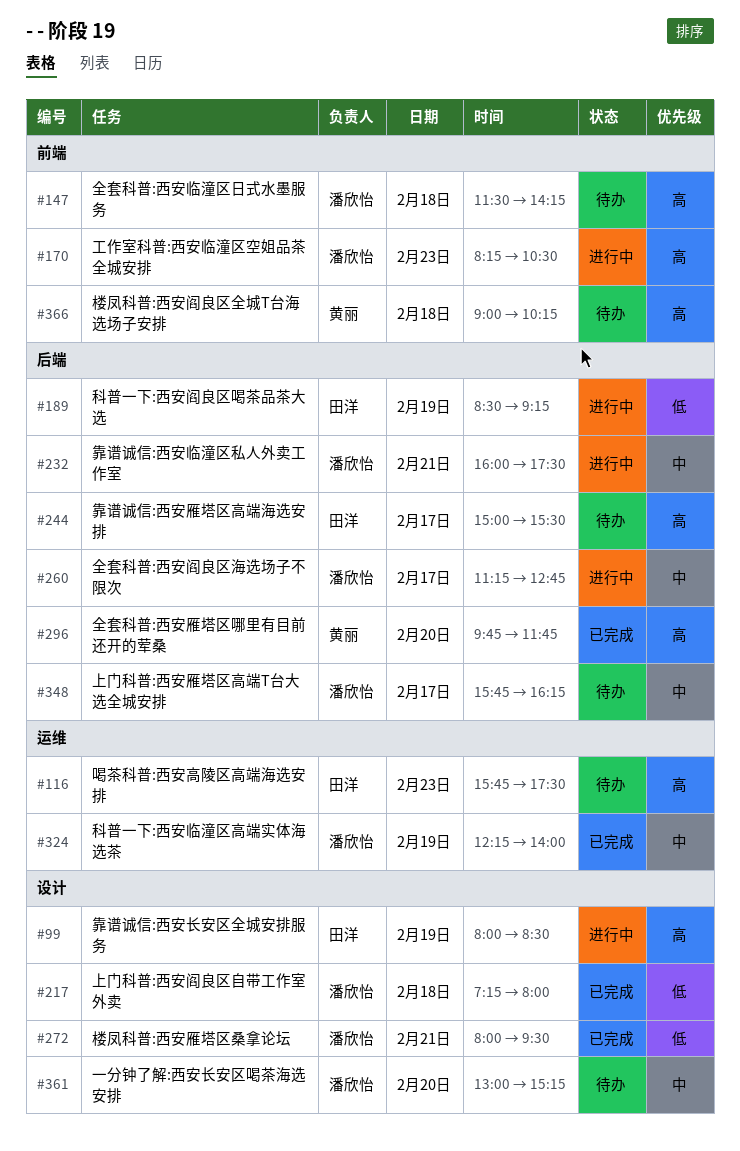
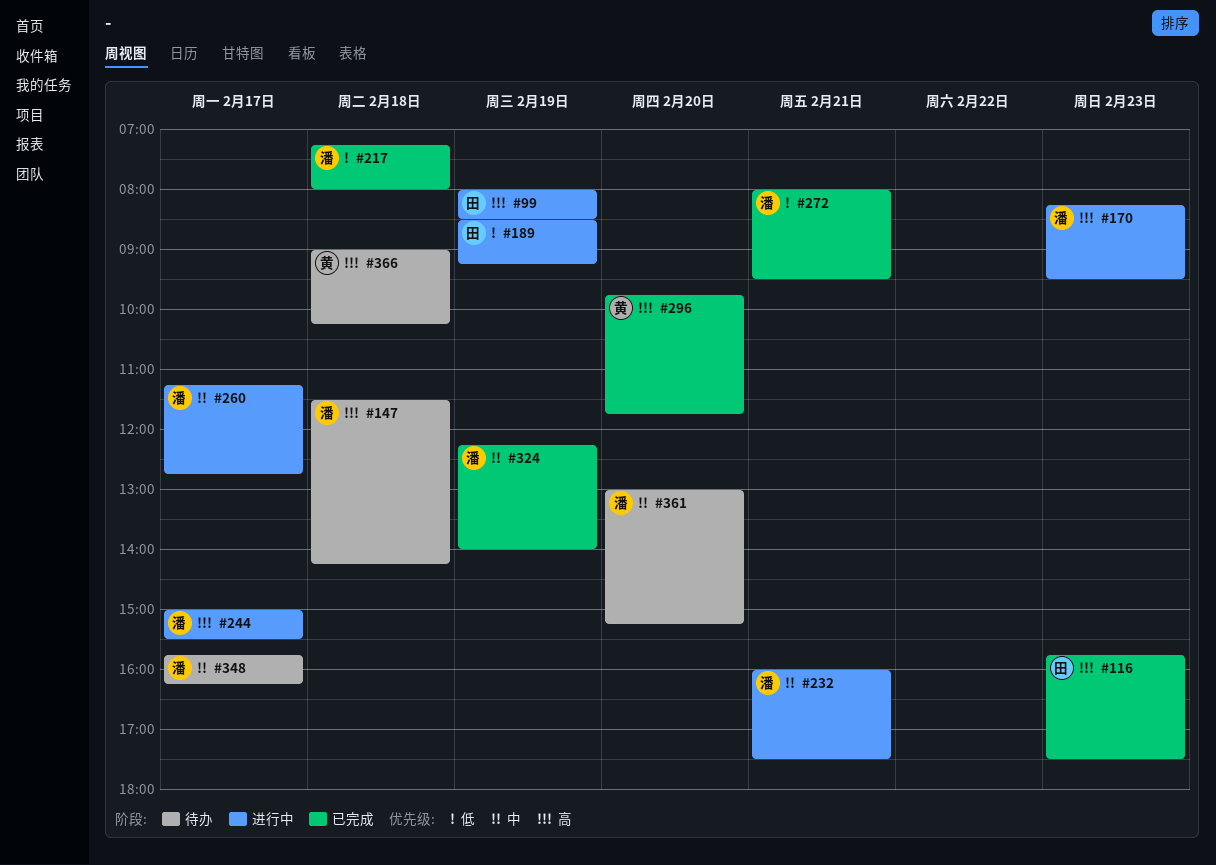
#116, status: 待办 -> 已完成
#170, ends: 10:30 -> 09:30
#244, status: 待办 -> 进行中
#244, owner: 田洋 -> 潘欣怡

